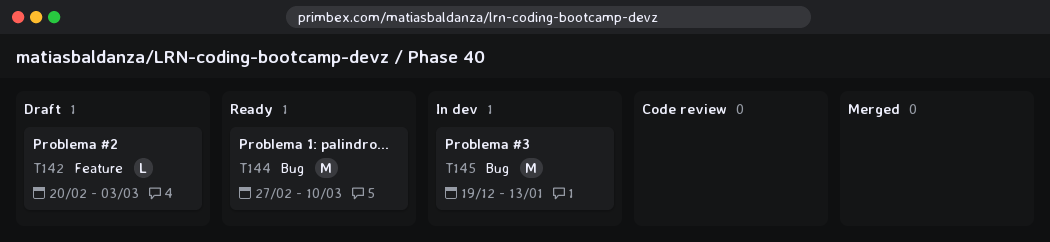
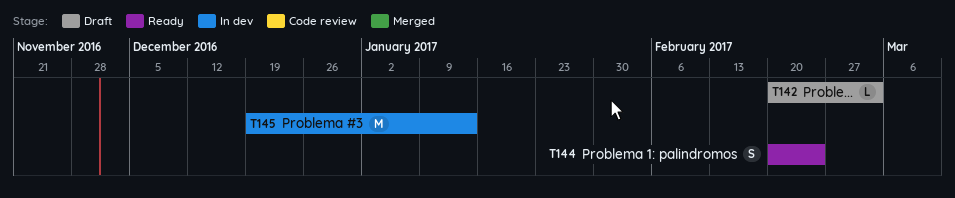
T144, estimate: M -> S
T144, start: Feb 27 -> Feb 20
T144, due: Mar 10 -> Feb 24

